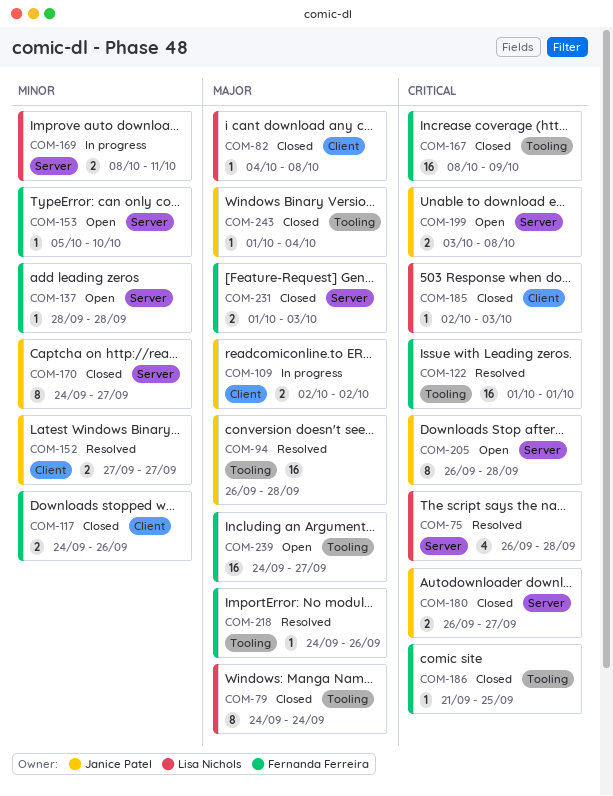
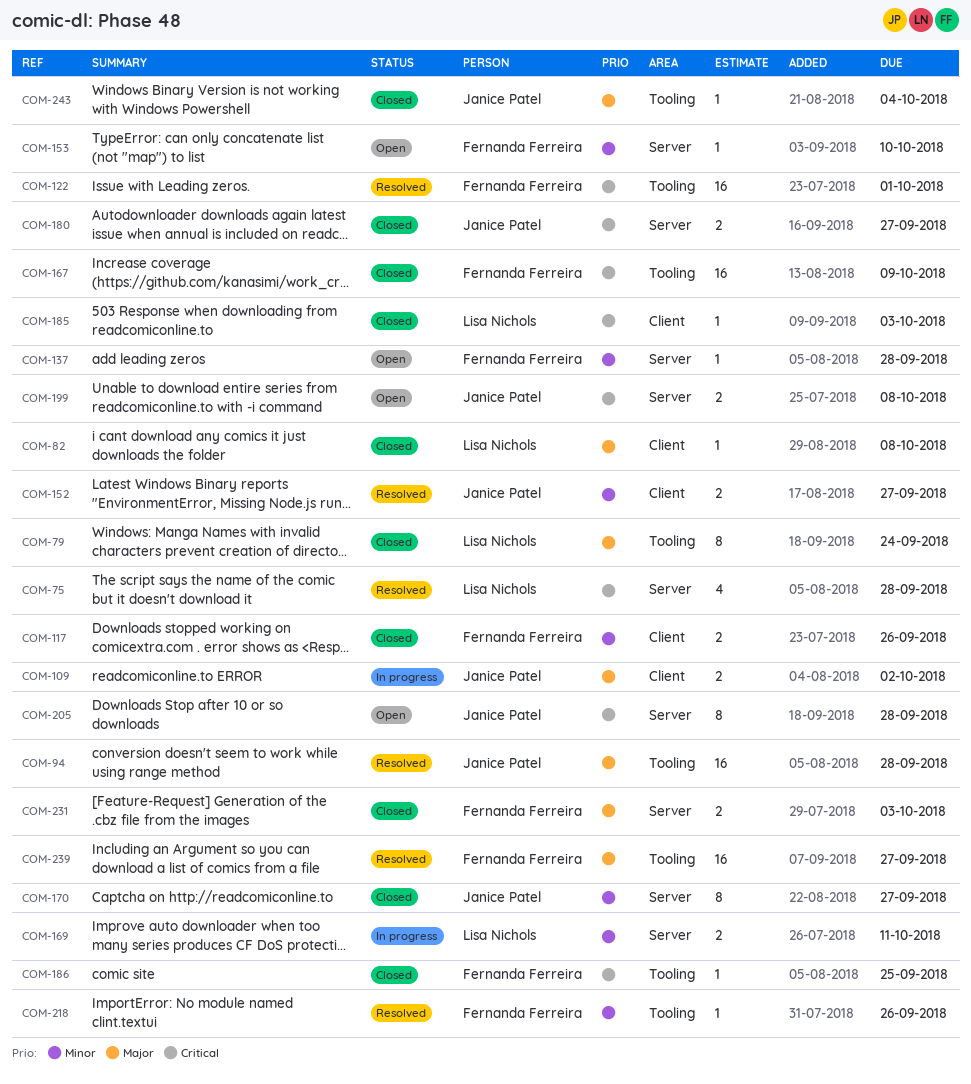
COM-218, priority: Major -> Minor
COM-239, status: Open -> Resolved

